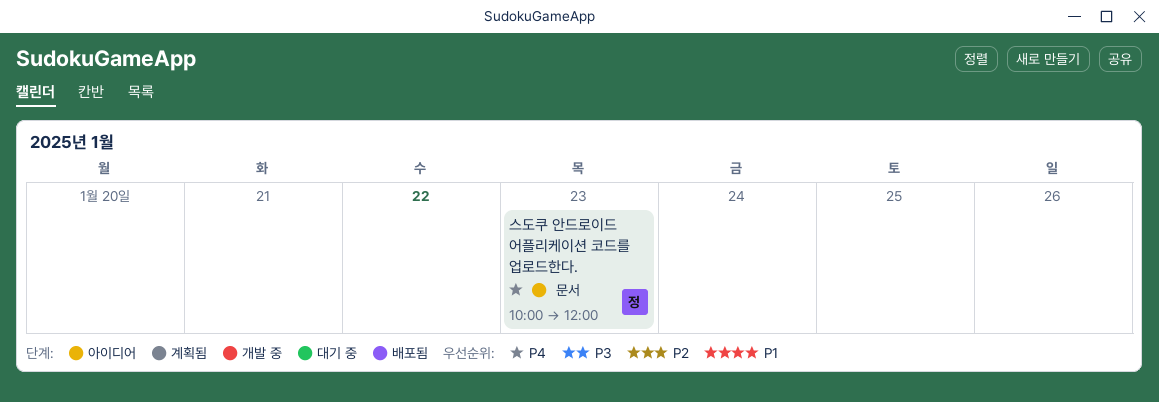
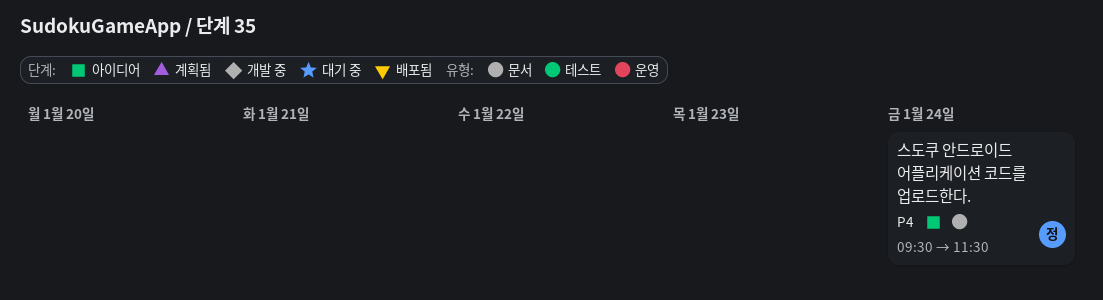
스도쿠 안드로이드 어플리케이션 코드를 업로드한다., day: Jan 23 -> Jan 24
스도쿠 안드로이드 어플리케이션 코드를 업로드한다., begins: 10:00 -> 09:30
스도쿠 안드로이드 어플리케이션 코드를 업로드한다., ends: 12:00 -> 11:30

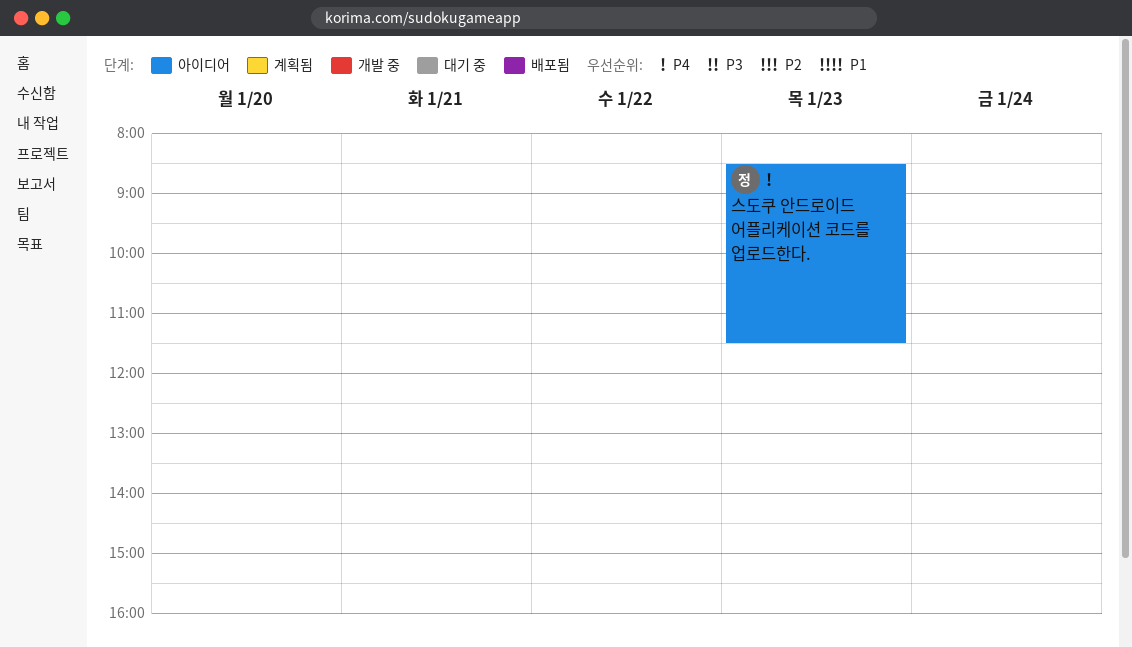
스도쿠 안드로이드 어플리케이션 코드를 업로드한다., day: Jan 24 -> Jan 23
스도쿠 안드로이드 어플리케이션 코드를 업로드한다., begins: 09:30 -> 08:30

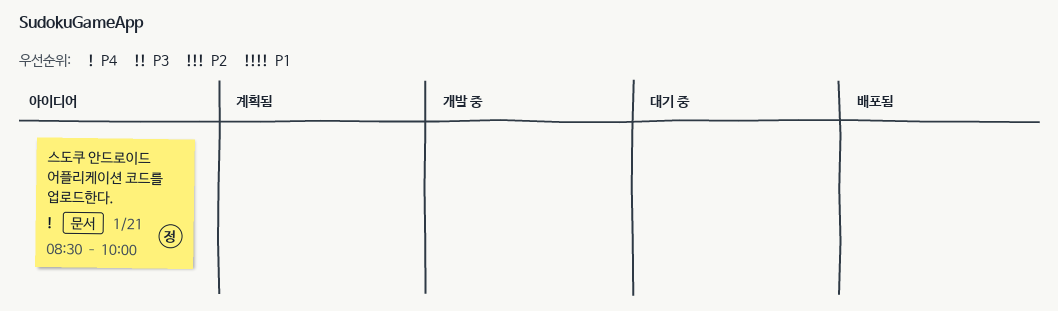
스도쿠 안드로이드 어플리케이션 코드를 업로드한다., day: Jan 23 -> Jan 21
스도쿠 안드로이드 어플리케이션 코드를 업로드한다., ends: 11:30 -> 10:00

